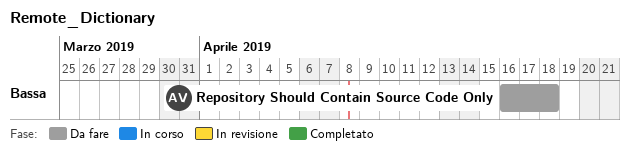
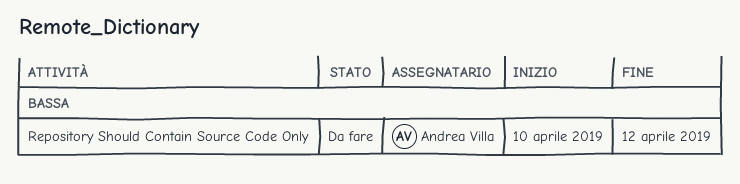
Repository Should Contain Source Code Only, start: Apr 16 -> Apr 10
Repository Should Contain Source Code Only, due: Apr 18 -> Apr 12

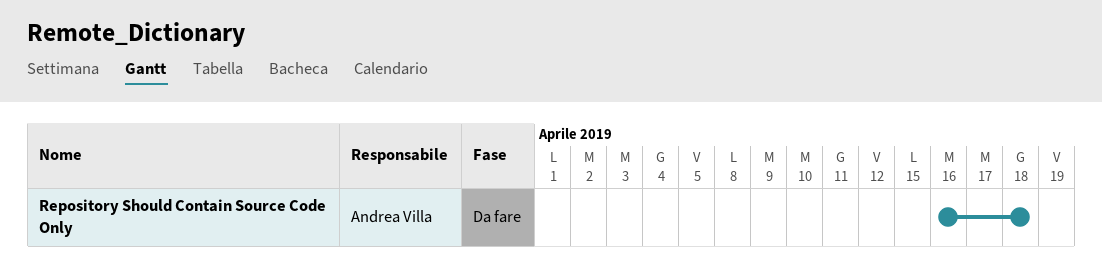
Repository Should Contain Source Code Only, start: Apr 10 -> Apr 16
Repository Should Contain Source Code Only, due: Apr 12 -> Apr 18

